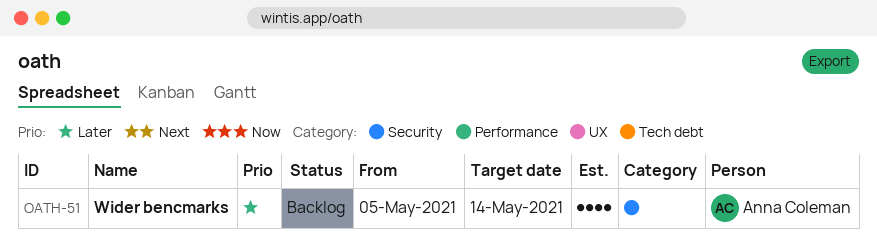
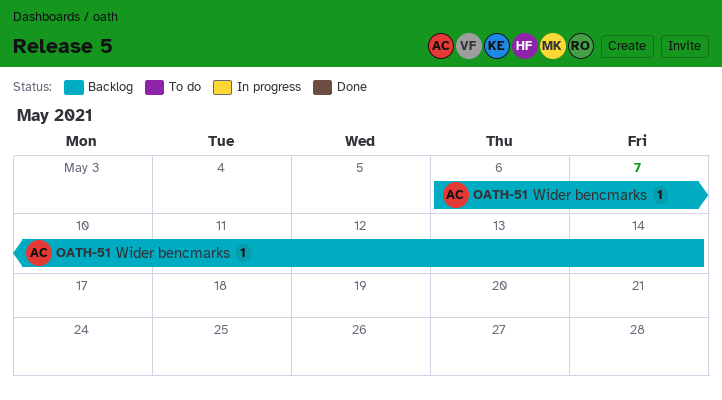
OATH-51, estimate: 4 -> 1
OATH-51, start: May 5 -> May 6

